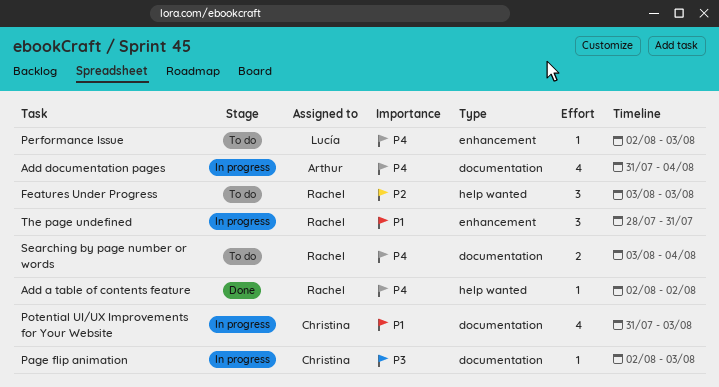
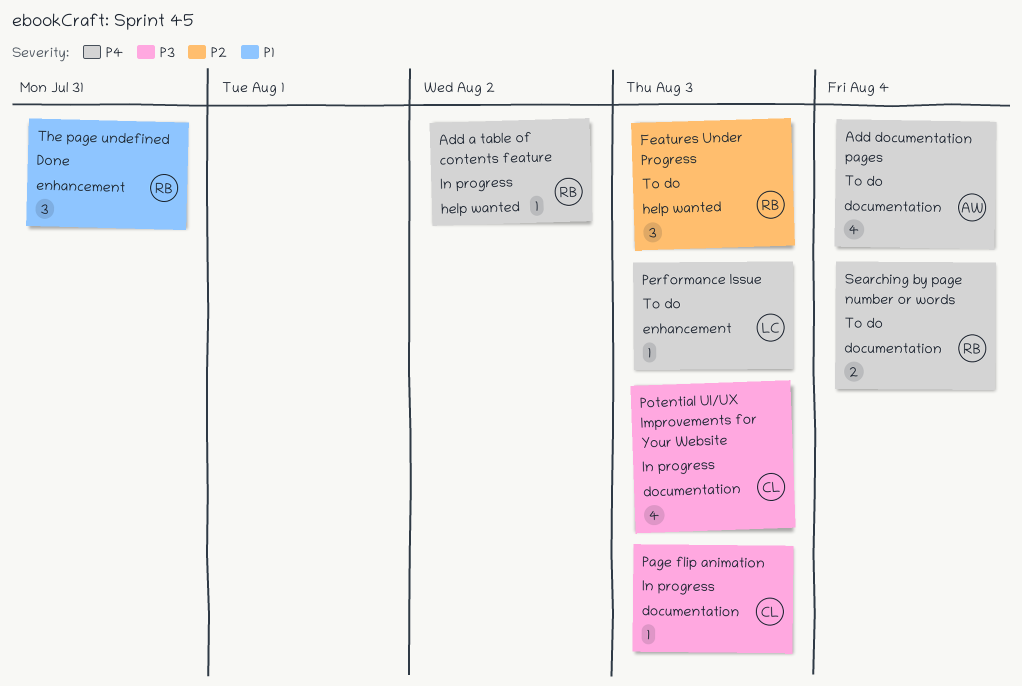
Add a table of contents feature, status: Done -> In progress
Add documentation pages, status: In progress -> To do
Potential UI/UX Improvements for Your Website, priority: P1 -> P3
The page undefined, status: In progress -> Done

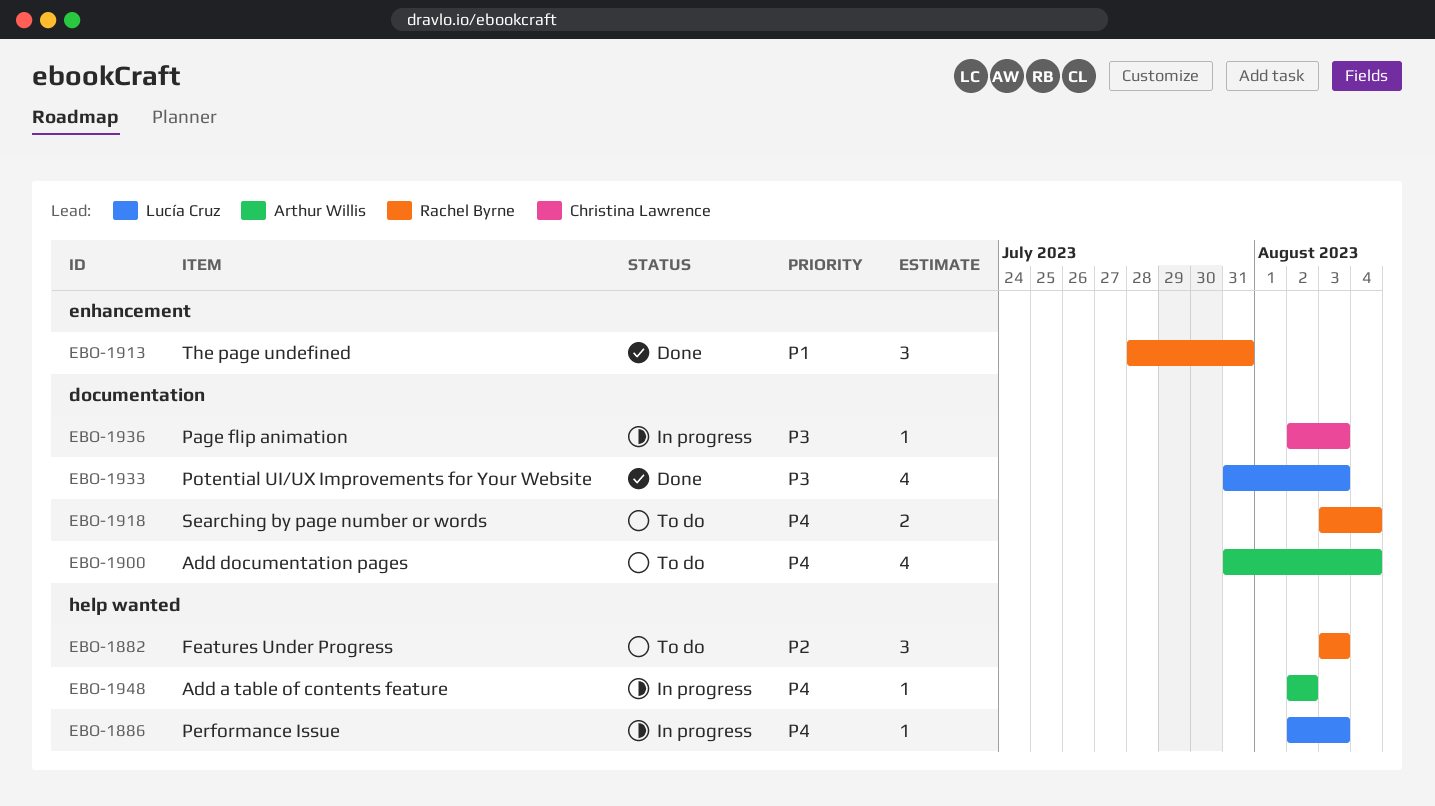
Add a table of contents feature, owner: Rachel Byrne -> Arthur Willis
Performance Issue, status: To do -> In progress
Performance Issue, label: enhancement -> help wanted
Potential UI/UX Improvements for Your Website, status: In progress -> Done
Potential UI/UX Improvements for Your Website, owner: Christina Lawrence -> Lucía Cruz

